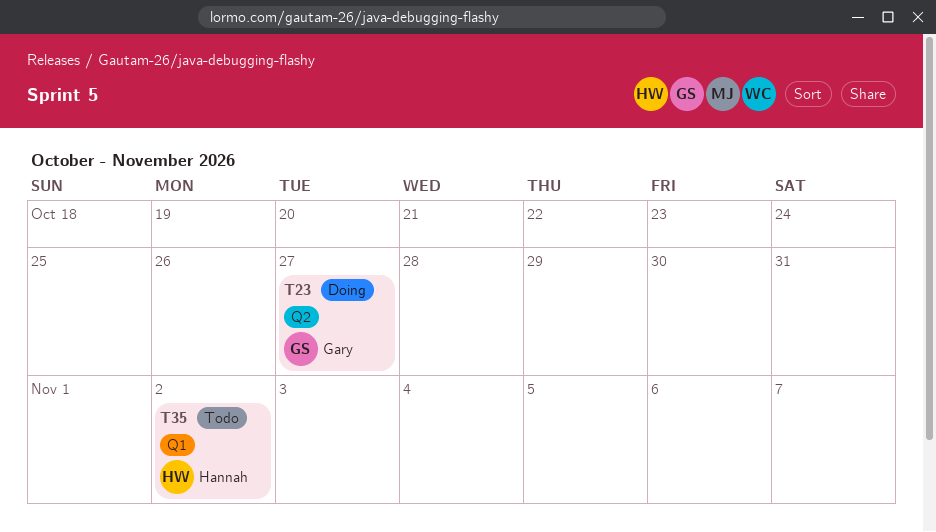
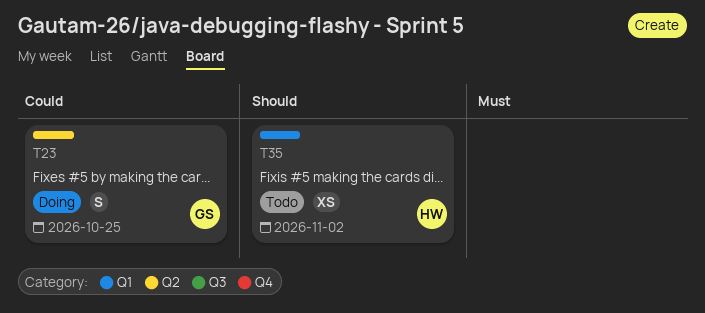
T23, due: Oct 27 -> Oct 25

